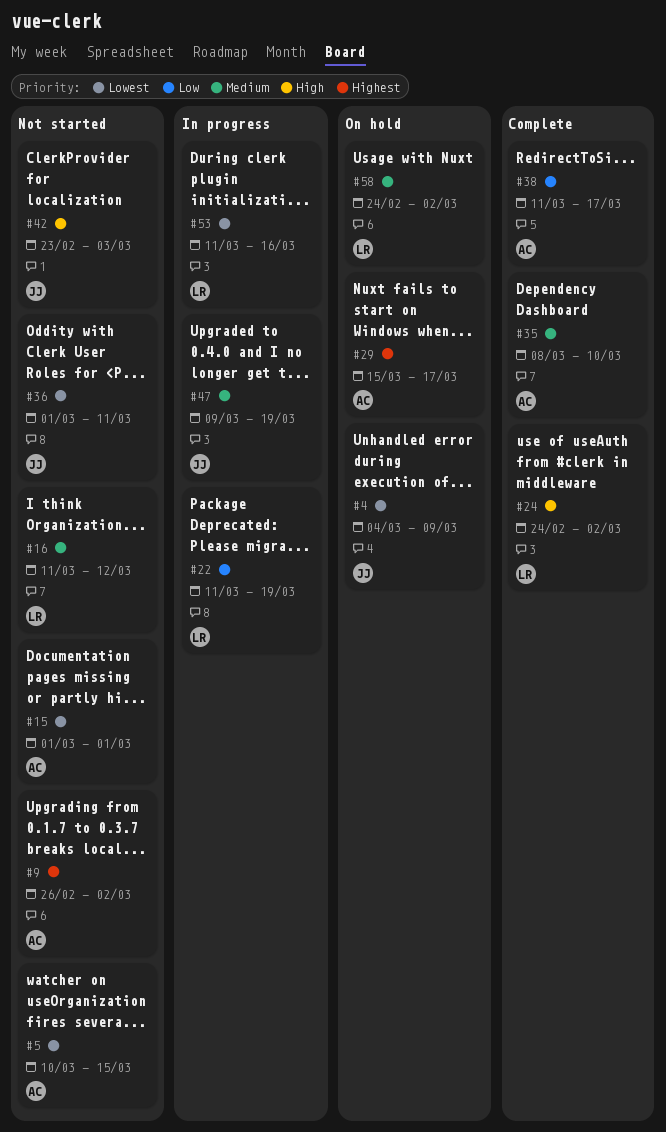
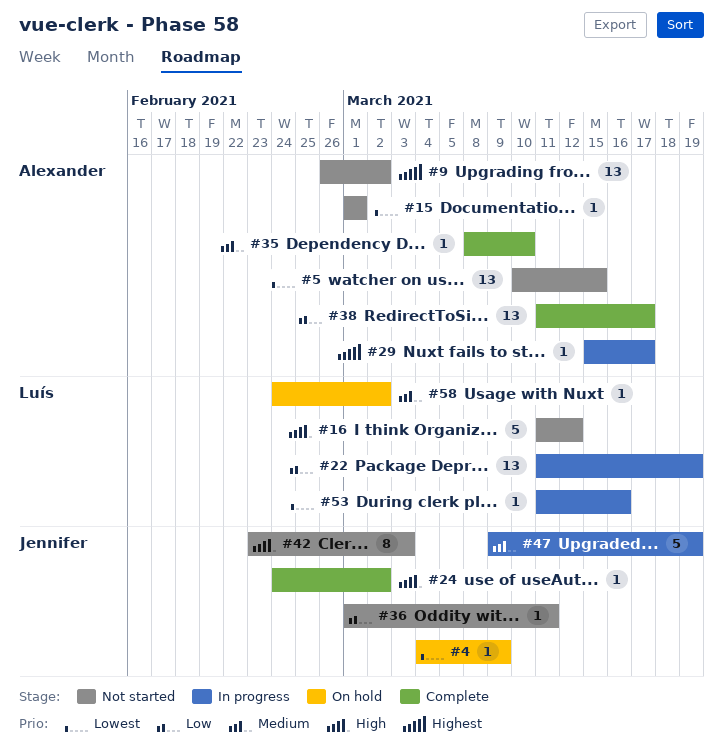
#16, priority: Medium -> High
#24, owner: Luís -> Jennifer
#29, status: On hold -> In progress
#36, priority: Lowest -> Low

